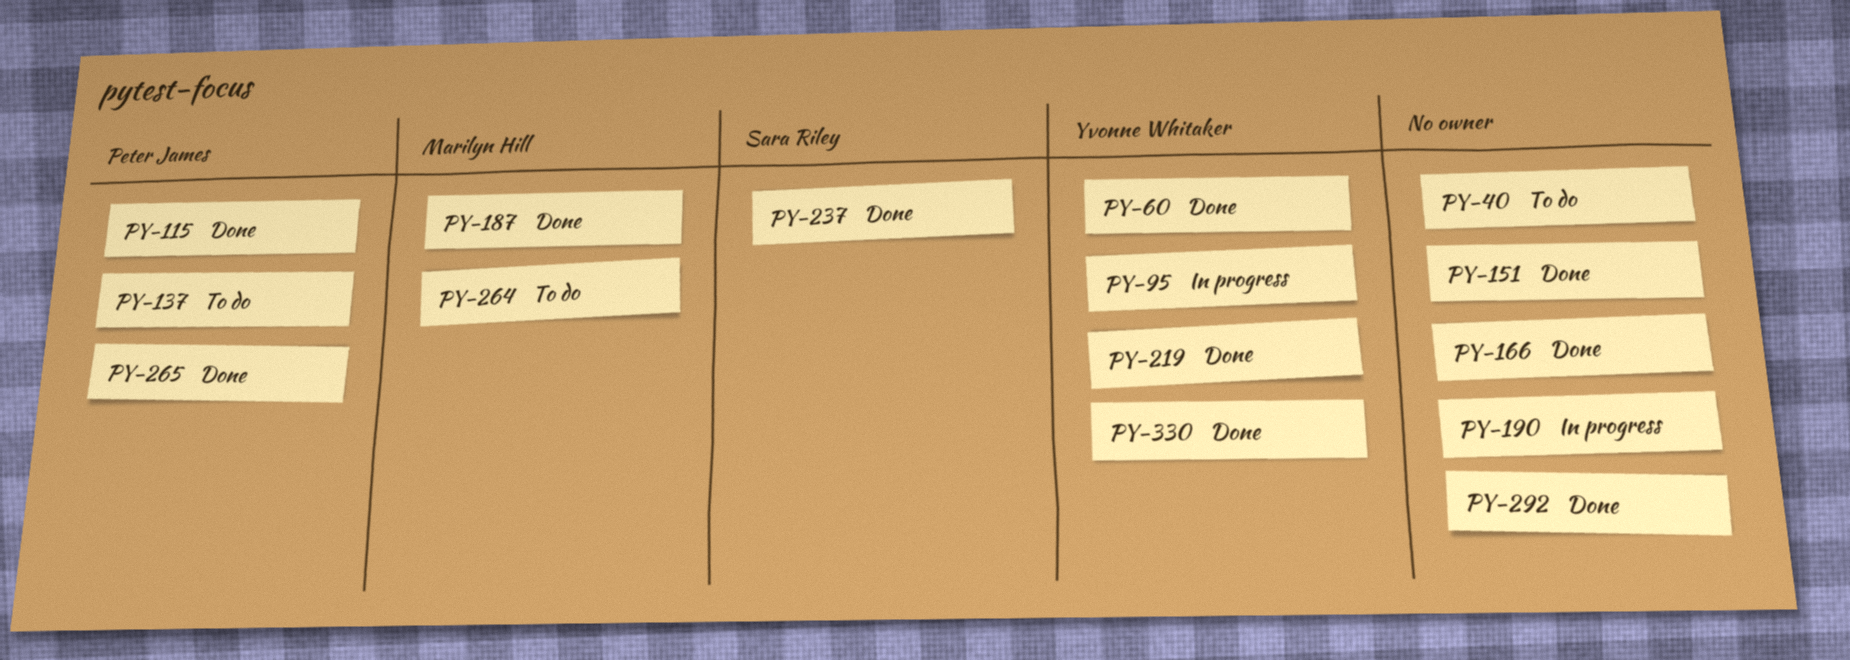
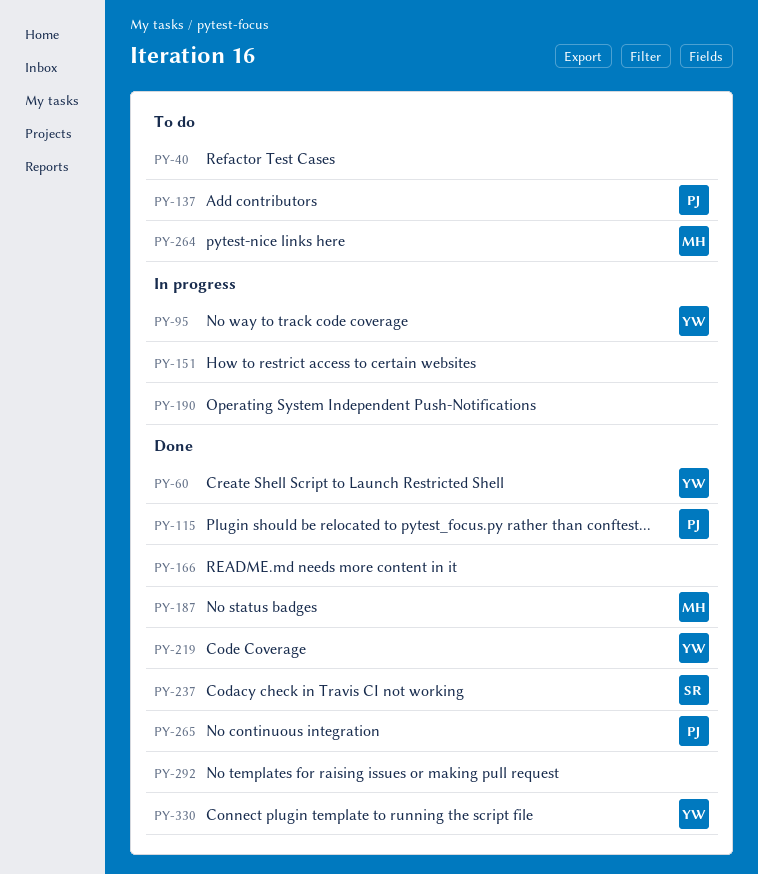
PY-151, status: Done -> In progress

